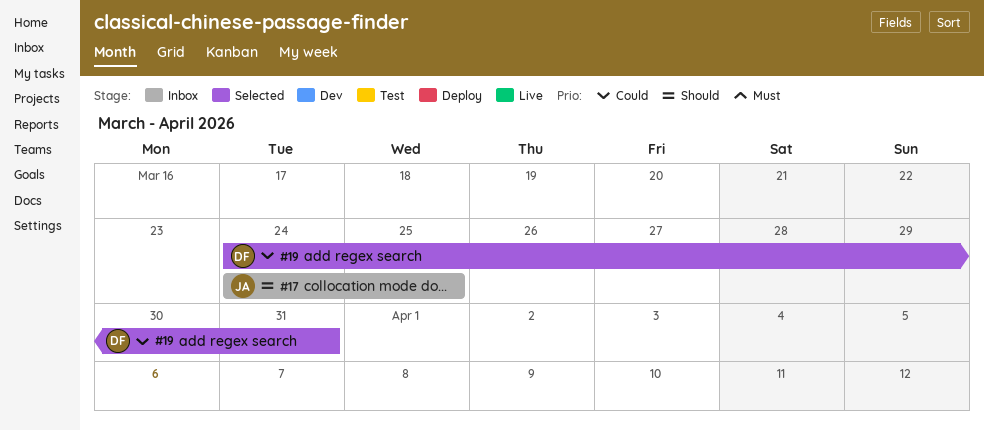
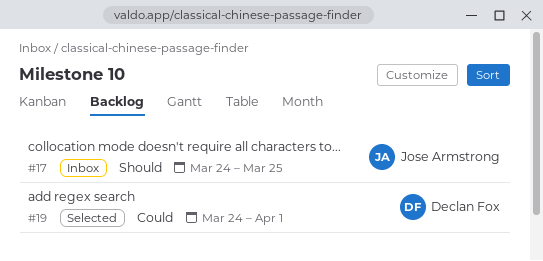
#19, due: Mar 31 -> Apr 1

